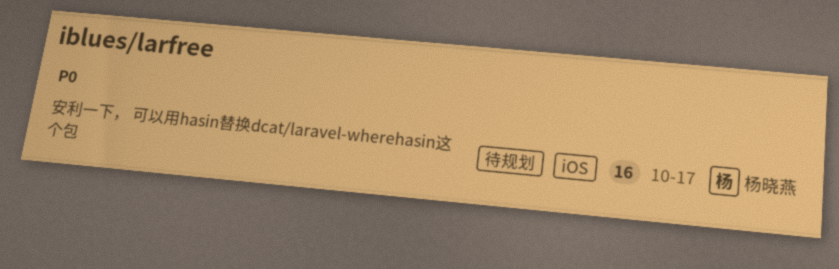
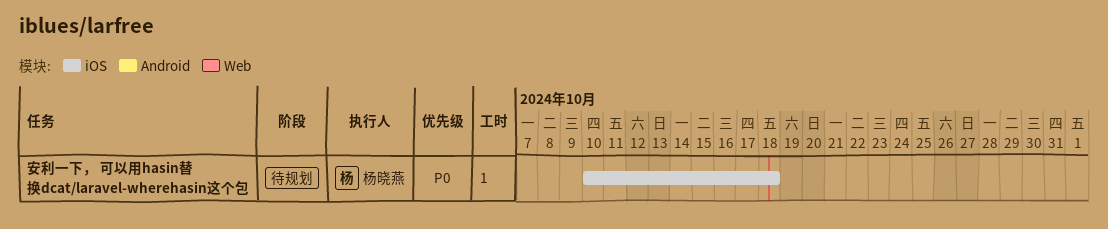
安利一下， 可以用hasin替换dcat/laravel-wherehasin这个包, estimate: 16 -> 1
安利一下， 可以用hasin替换dcat/laravel-wherehasin这个包, due: Oct 17 -> Oct 18

